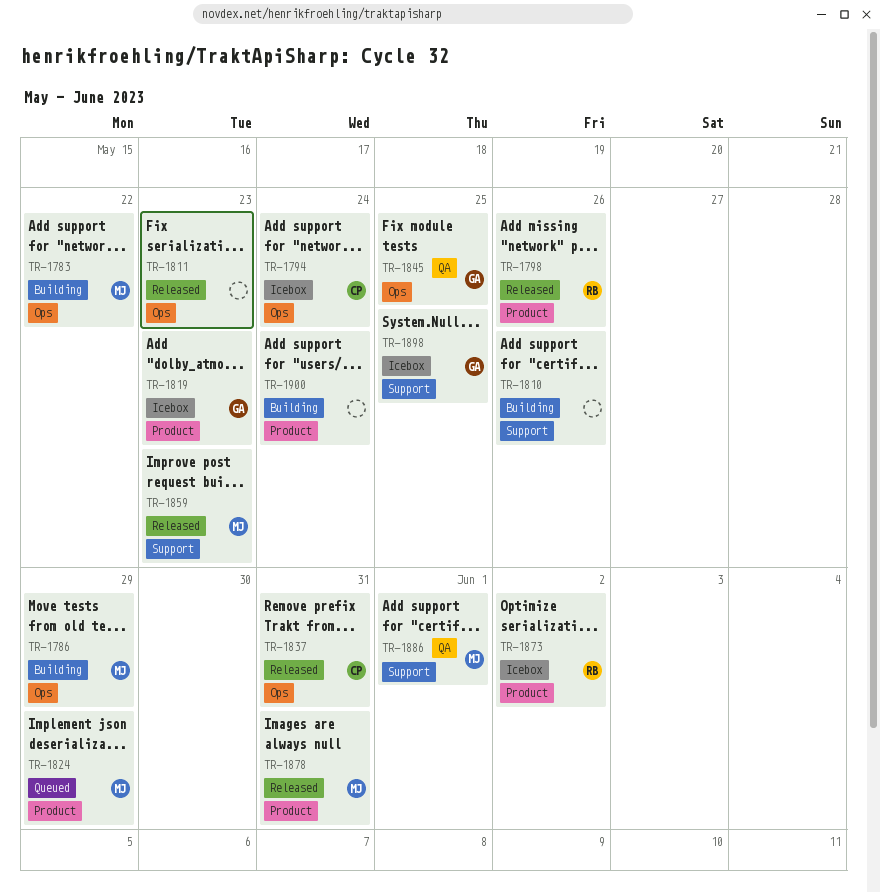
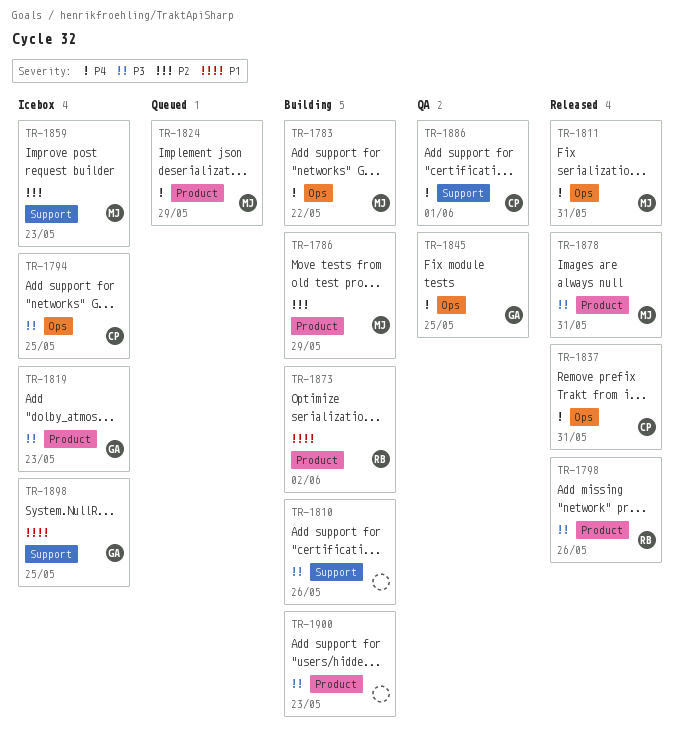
TR-1786, label: Ops -> Product
TR-1794, due: May 24 -> May 25
TR-1811, owner: none -> MJ
TR-1811, due: May 23 -> May 31
TR-1859, status: Released -> Icebox
TR-1873, status: Icebox -> Building
TR-1886, owner: MJ -> CP
TR-1900, due: May 24 -> May 23

